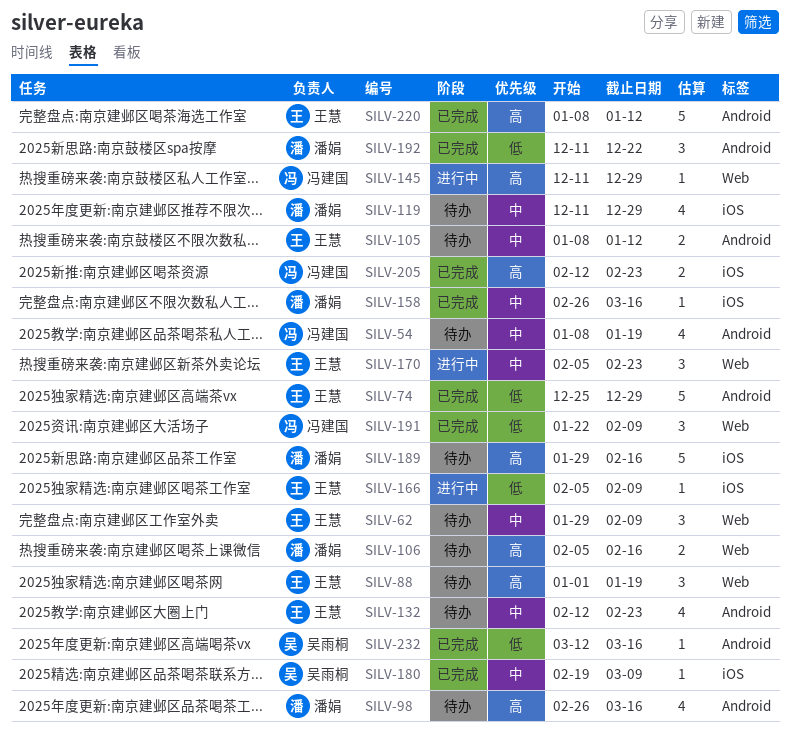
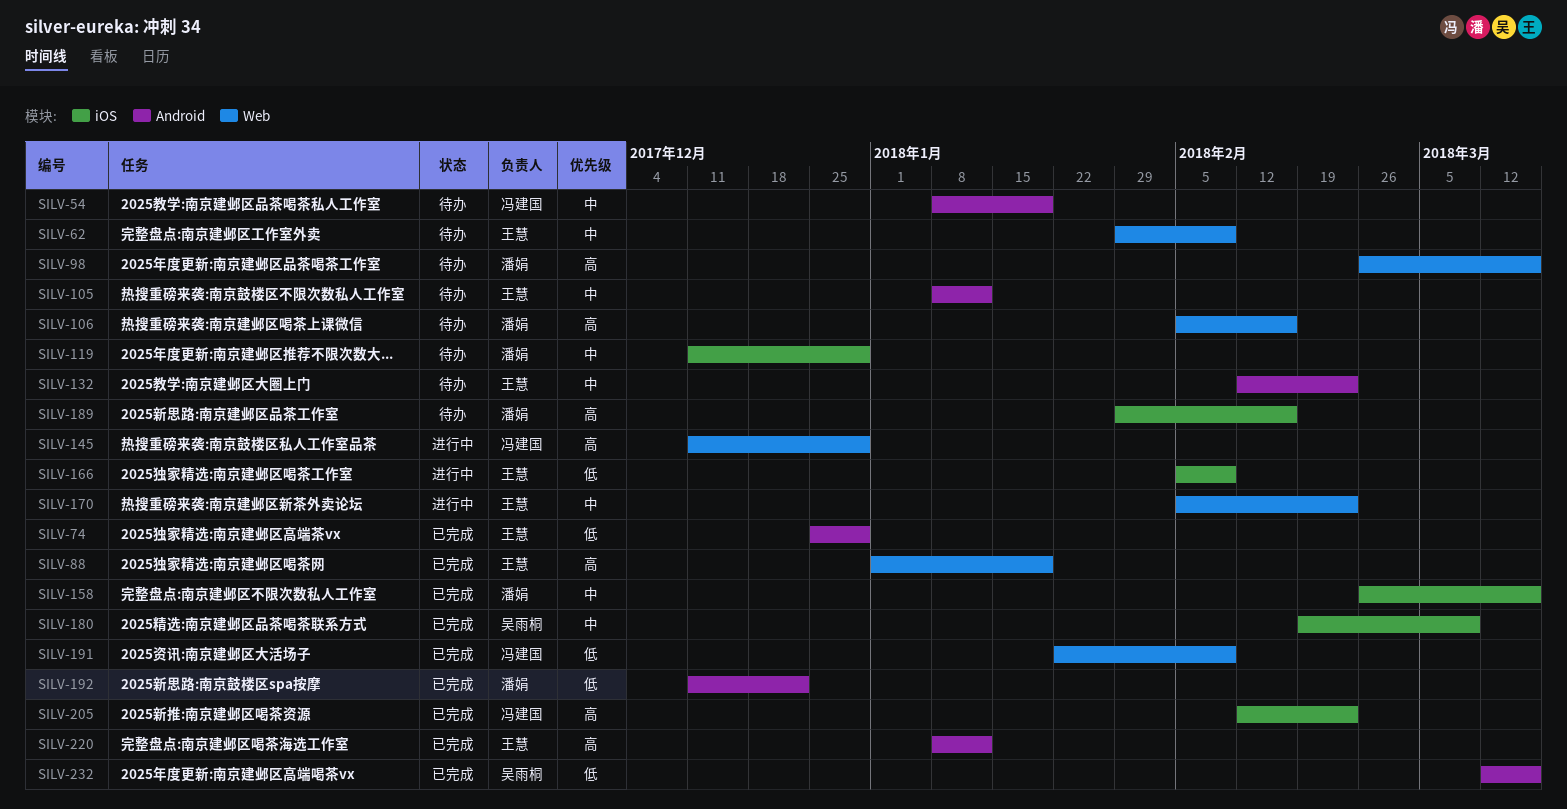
SILV-88, status: 待办 -> 已完成
SILV-98, label: Android -> Web

